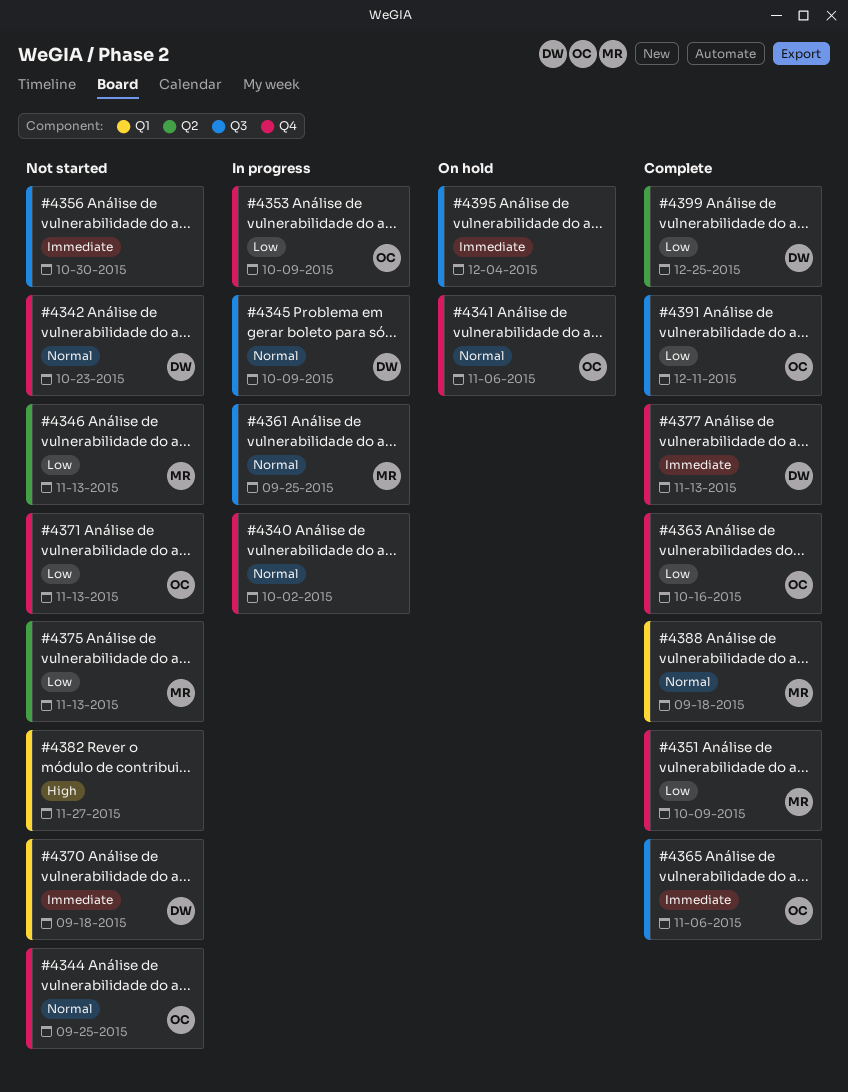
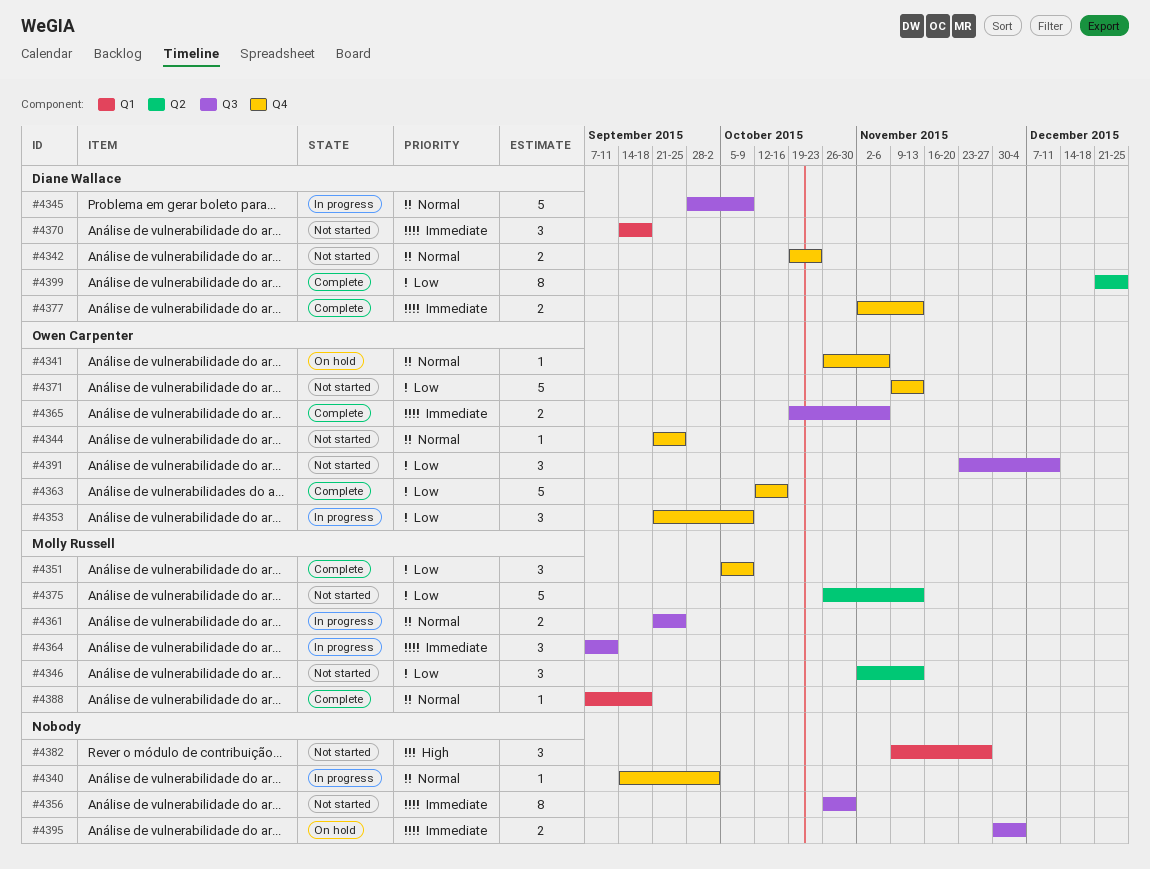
#4364: none -> present
#4391, status: Complete -> Not started

